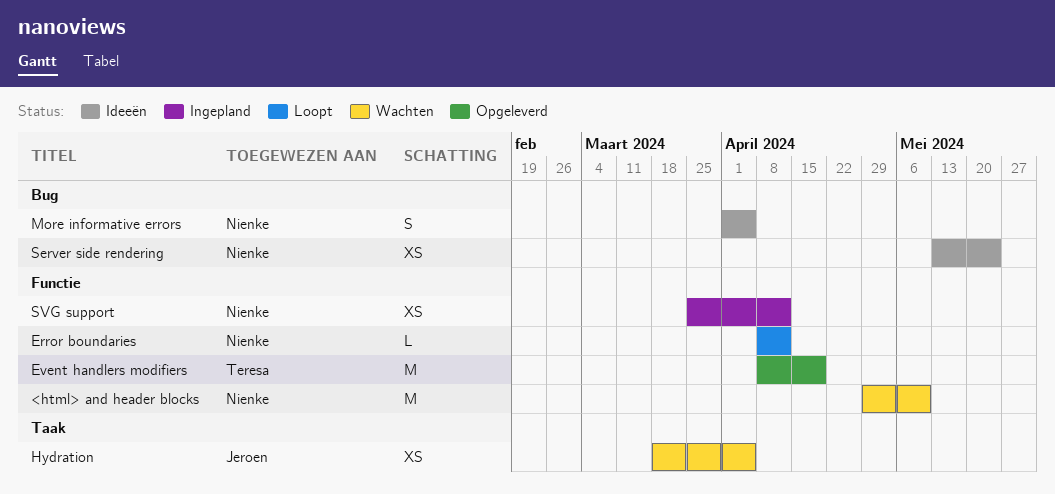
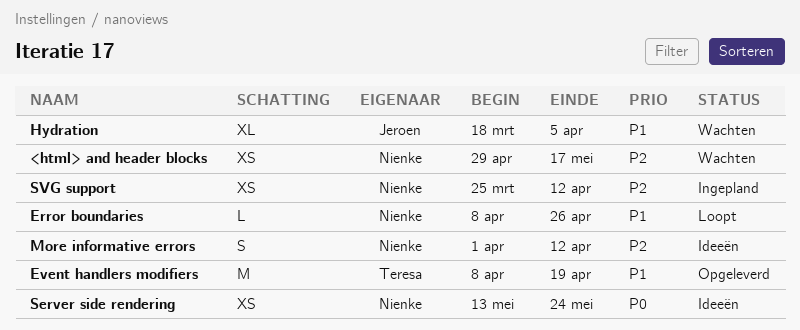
<html> and header blocks, estimate: M -> XS
<html> and header blocks, due: May 10 -> May 17
Error boundaries, due: Apr 12 -> Apr 26
Hydration, estimate: XS -> XL
More informative errors, due: Apr 5 -> Apr 12

